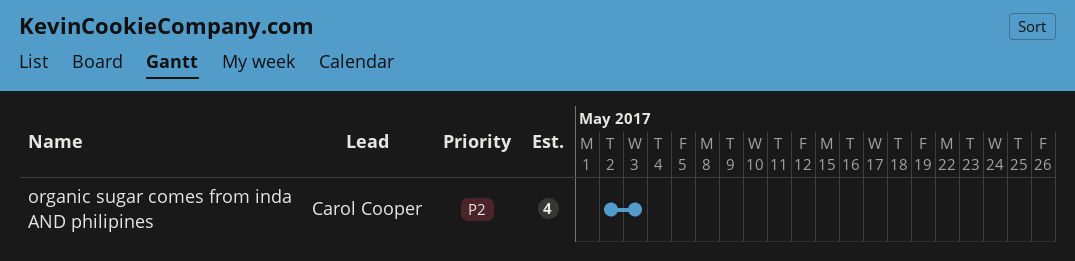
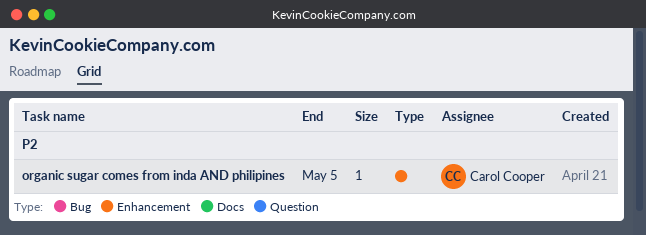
organic sugar comes from inda AND philipines, estimate: 4 -> 1
organic sugar comes from inda AND philipines, due: May 3 -> May 5

